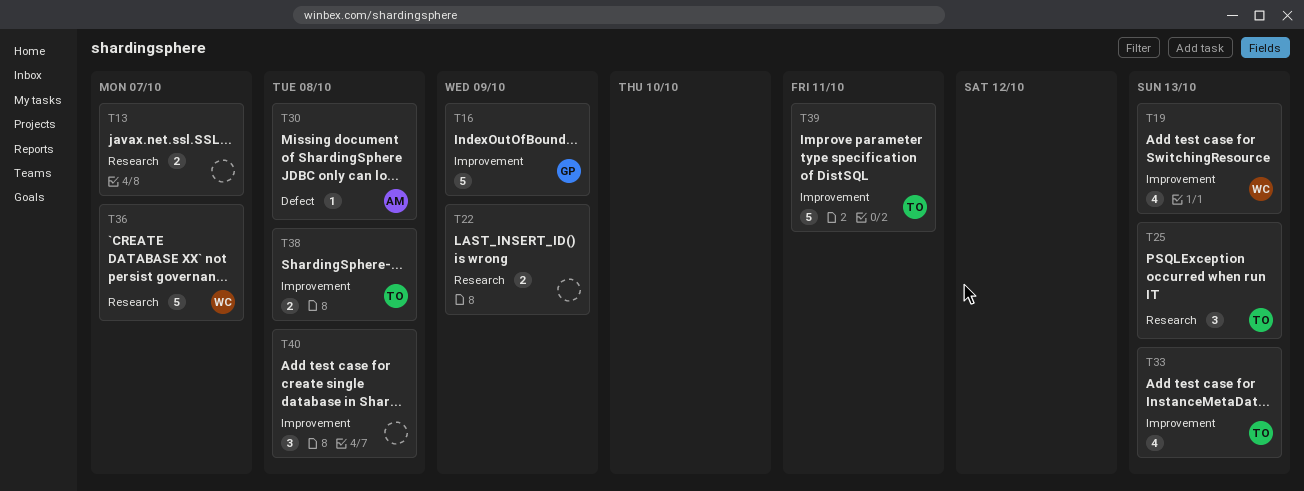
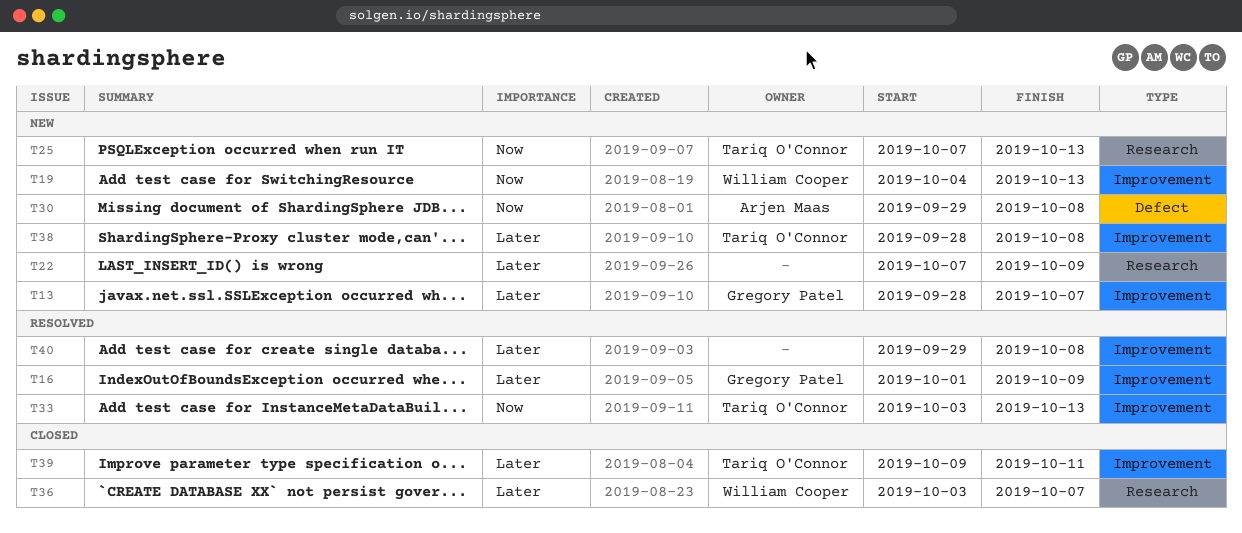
T13, owner: none -> Gregory Patel
T13, label: Research -> Improvement

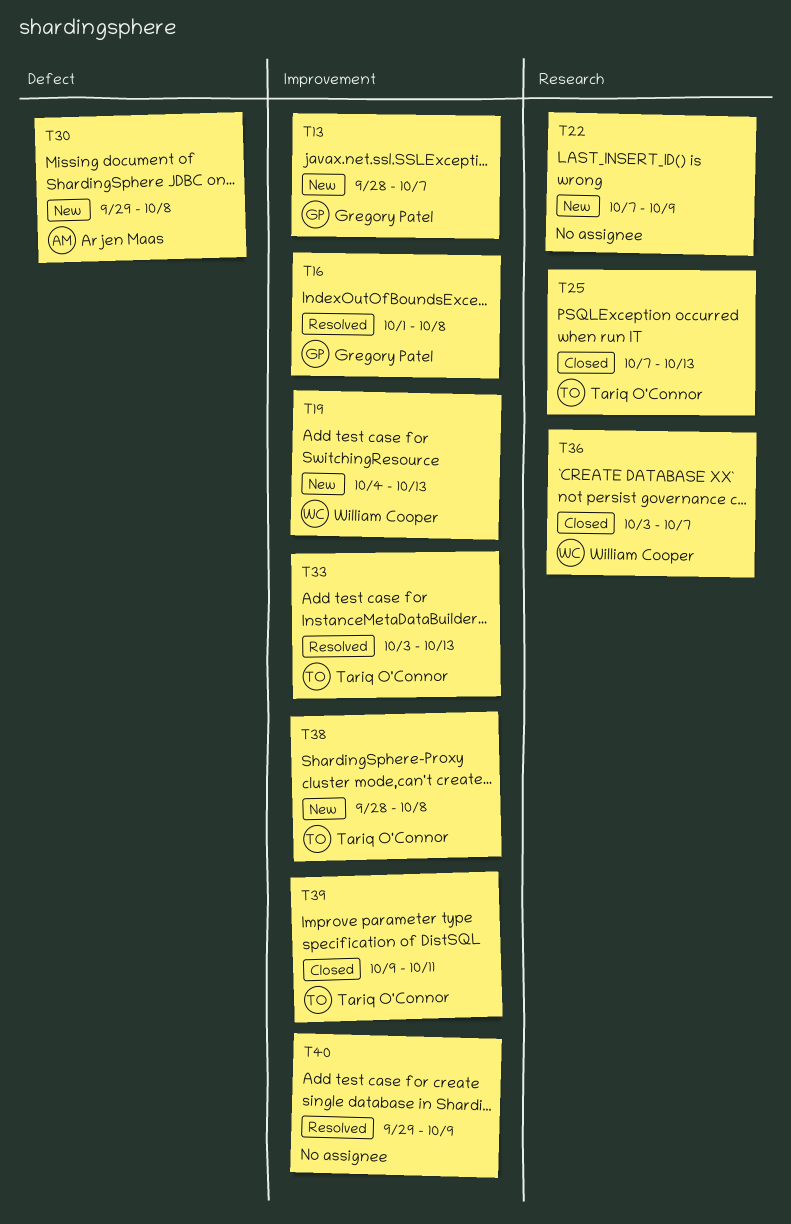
T16, due: Oct 9 -> Oct 8
T25, status: New -> Closed
T40, due: Oct 8 -> Oct 9

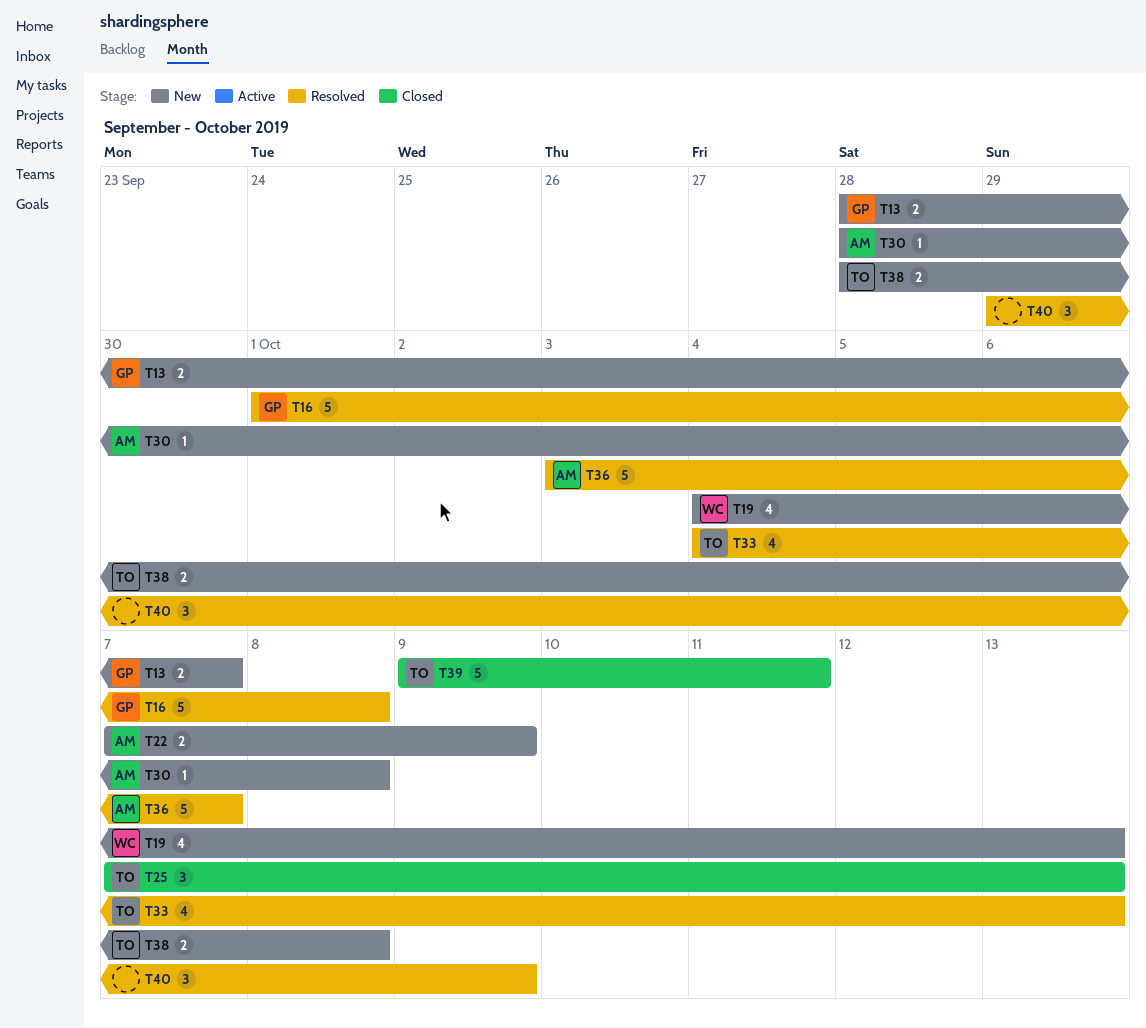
T22, owner: none -> Arjen Maas
T30, start: Sep 29 -> Sep 28
T33, start: Oct 3 -> Oct 4
T36, status: Closed -> Resolved
T36, owner: William Cooper -> Arjen Maas

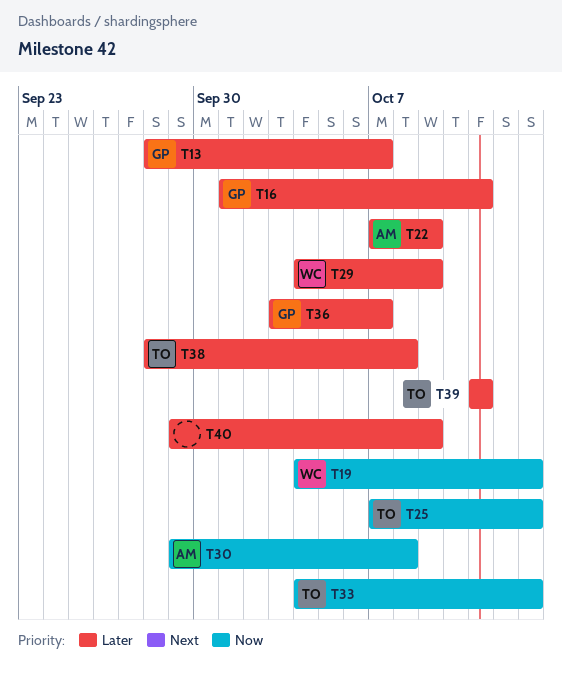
T16, due: Oct 8 -> Oct 11
T29: none -> present
T30, start: Sep 28 -> Sep 29
T36, owner: AM -> GP
T39, start: Oct 9 -> Oct 11

